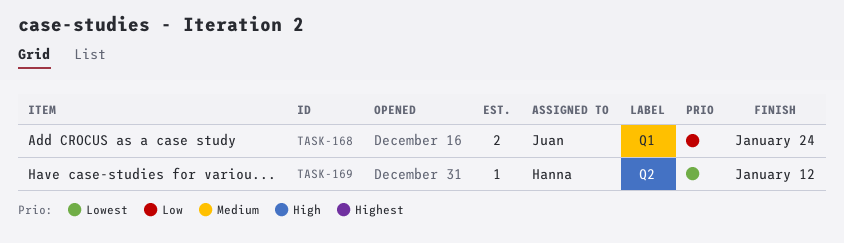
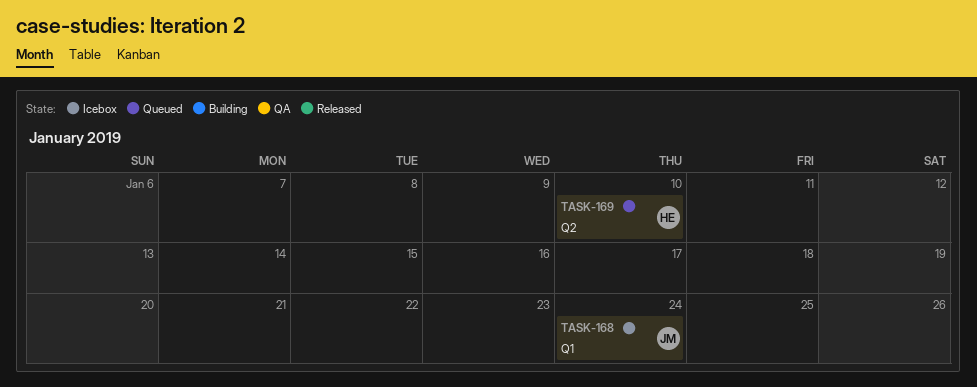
TASK-169, due: Jan 12 -> Jan 10

